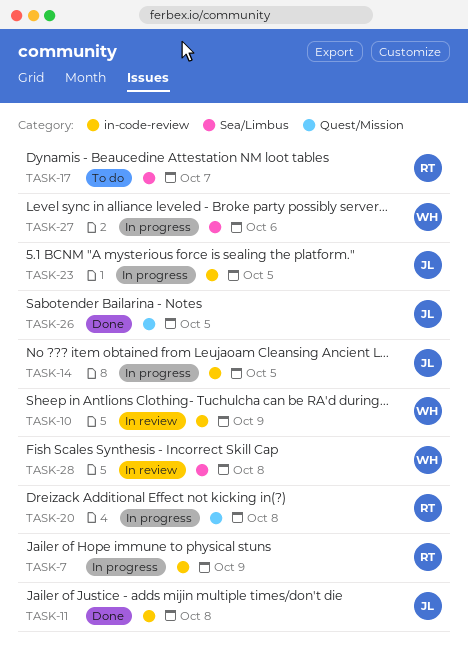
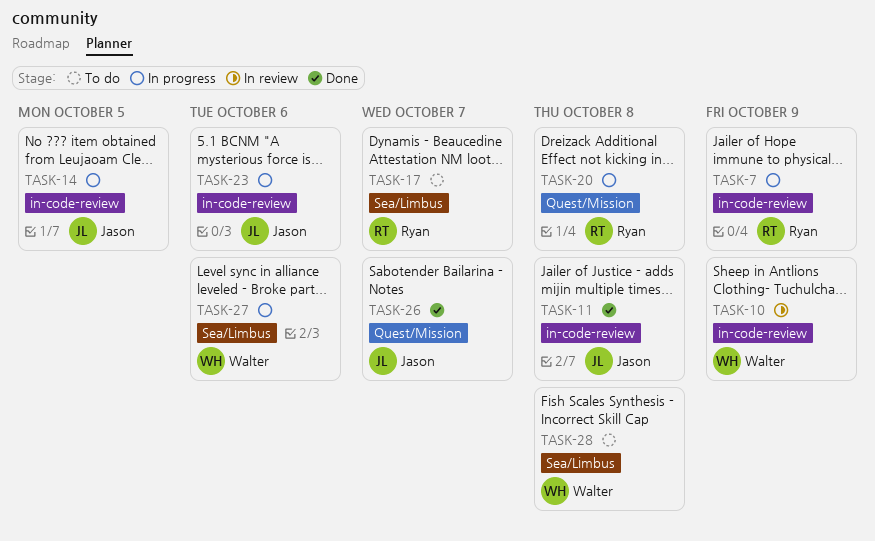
TASK-23, due: Oct 5 -> Oct 6
TASK-26, due: Oct 5 -> Oct 7
TASK-28, status: In review -> To do

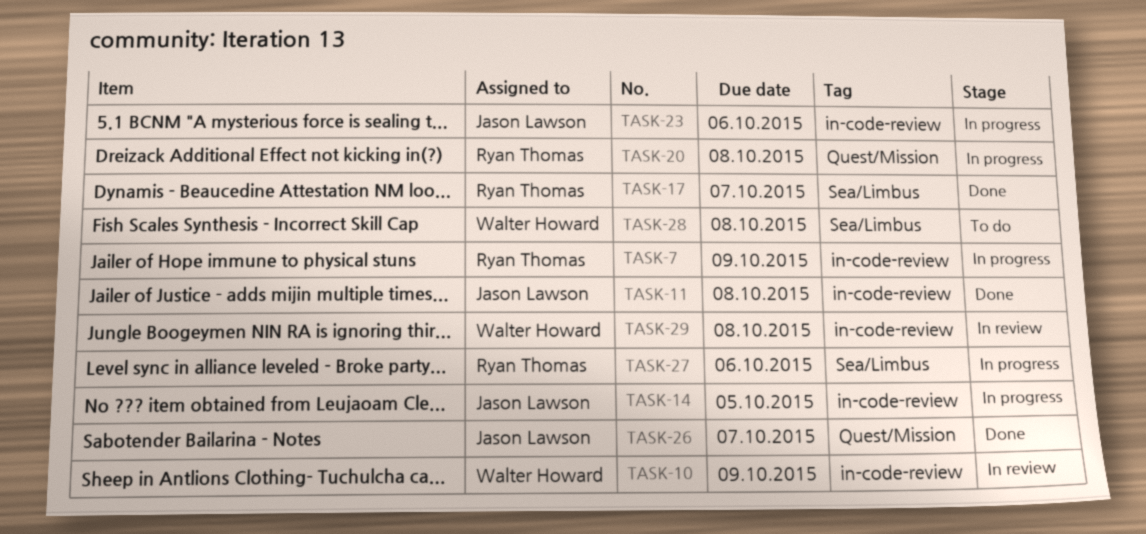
TASK-17, status: To do -> Done
TASK-27, owner: Walter Howard -> Ryan Thomas
TASK-29: none -> present

